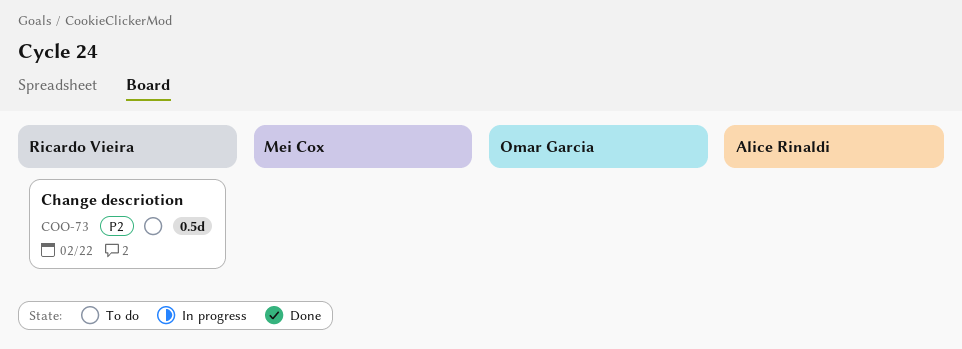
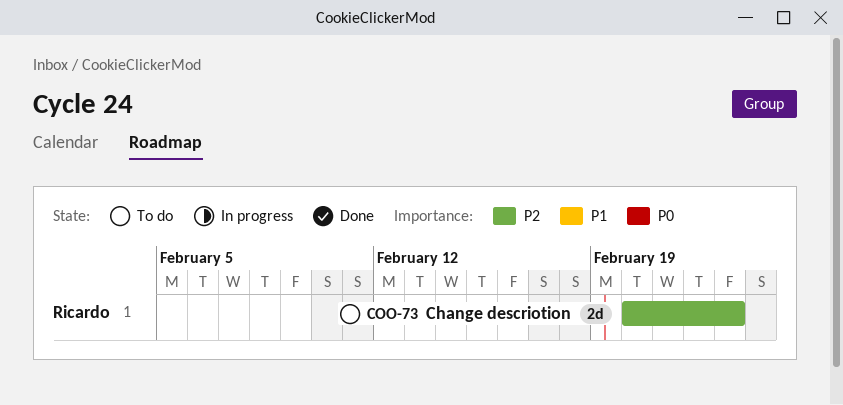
COO-73, estimate: 0.5d -> 2d
COO-73, due: Feb 22 -> Feb 23

